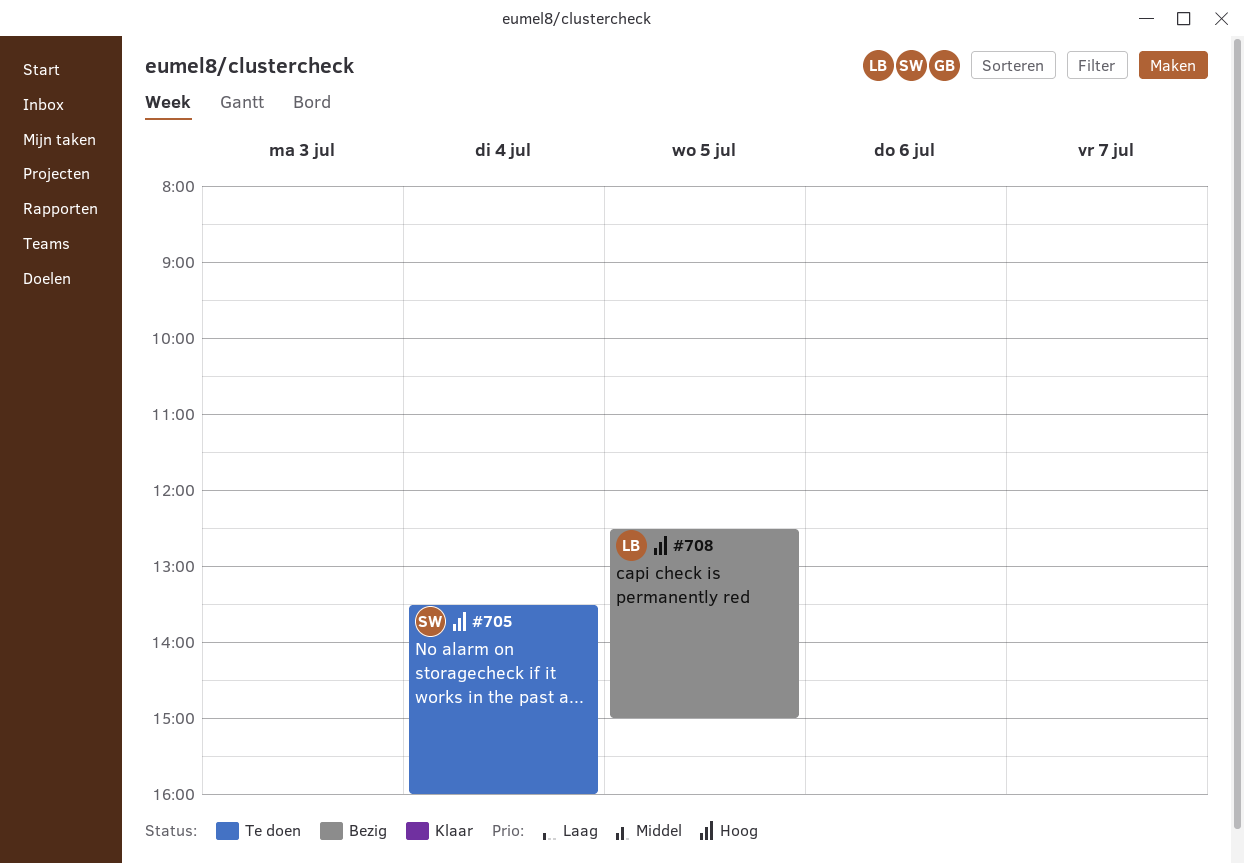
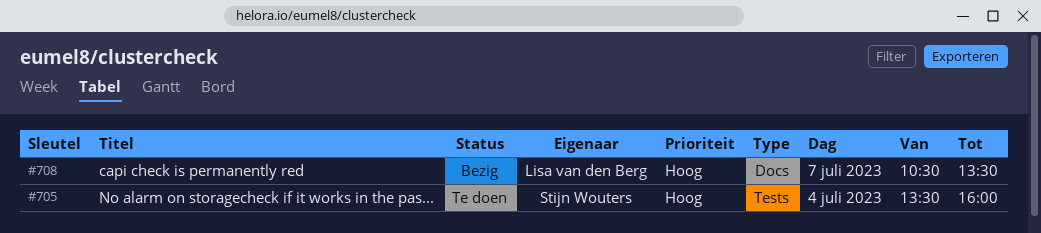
#708, day: Jul 5 -> Jul 7
#708, begins: 12:30 -> 10:30
#708, ends: 15:00 -> 13:30

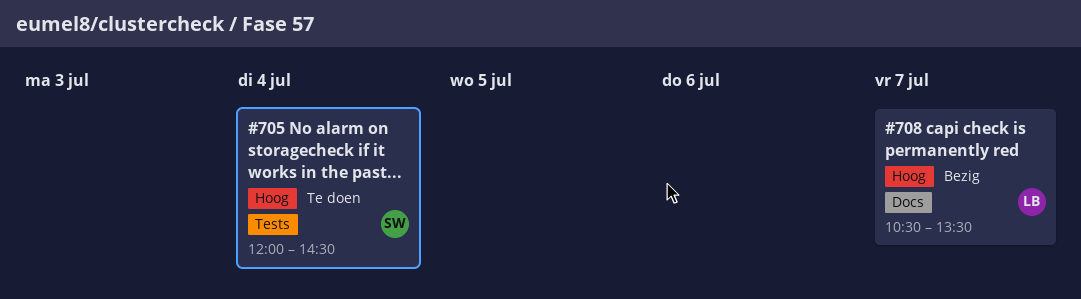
#705, begins: 13:30 -> 12:00
#705, ends: 16:00 -> 14:30

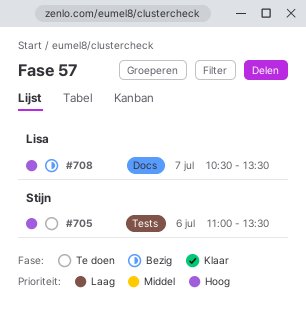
#705, day: Jul 4 -> Jul 6
#705, begins: 12:00 -> 11:00
#705, ends: 14:30 -> 13:30

